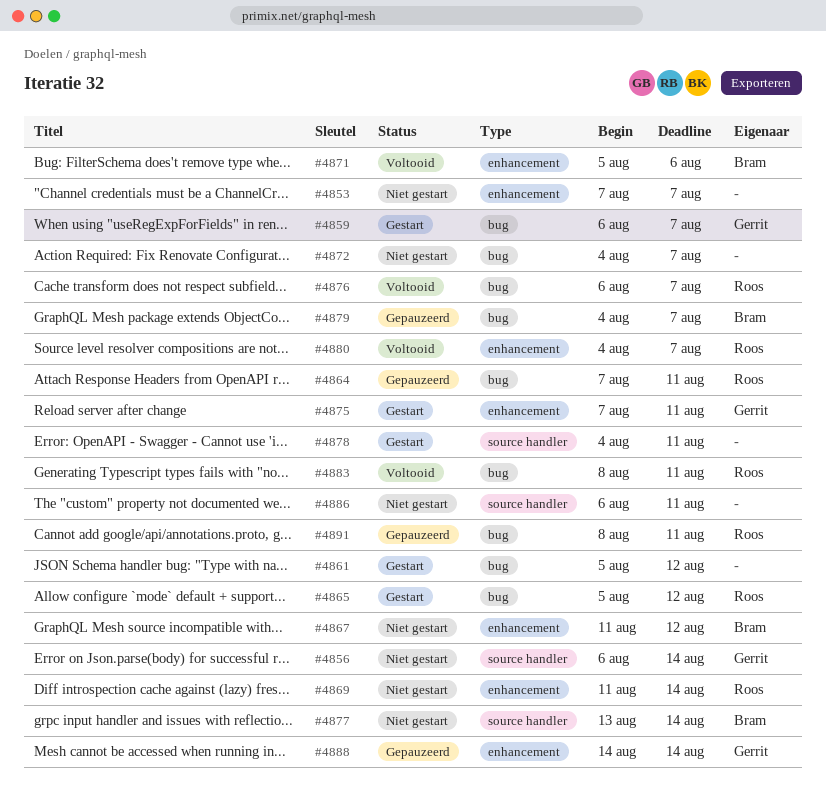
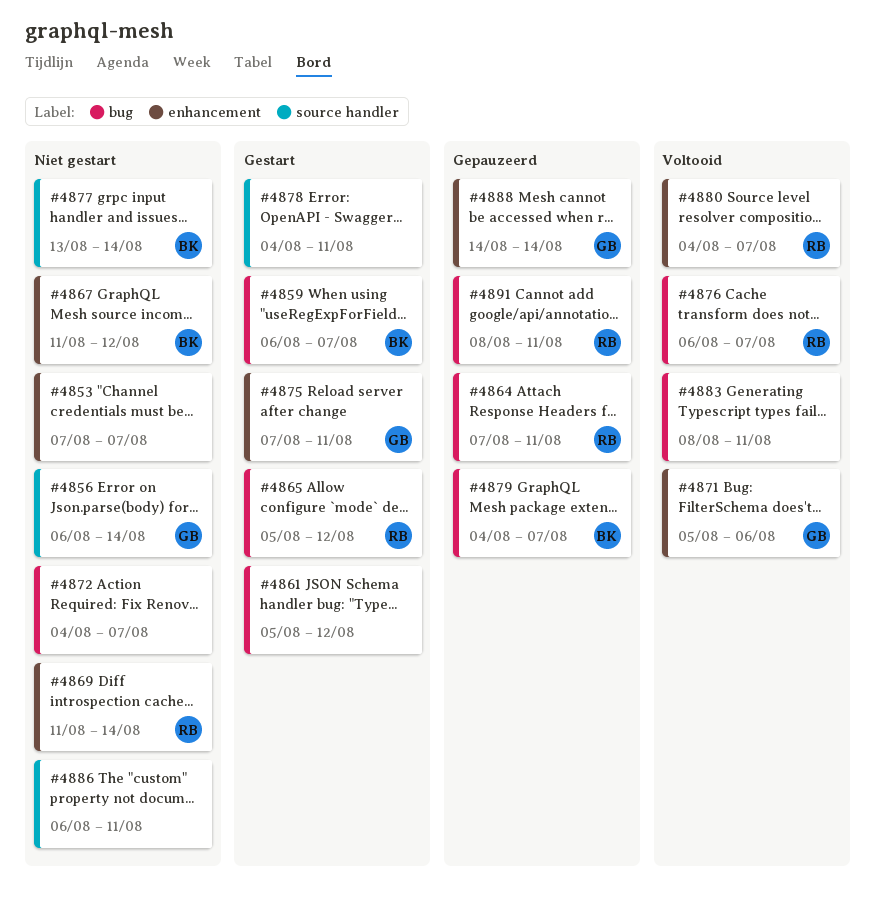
#4859, owner: Gerrit -> Bram
#4871, owner: Bram -> Gerrit
#4883, owner: Roos -> none

